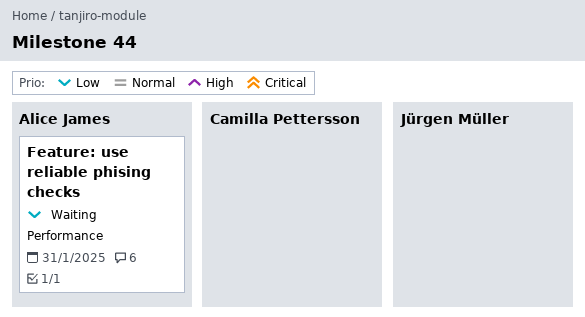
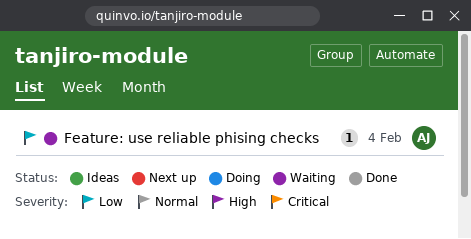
Feature: use reliable phising checks, due: Jan 31 -> Feb 4

